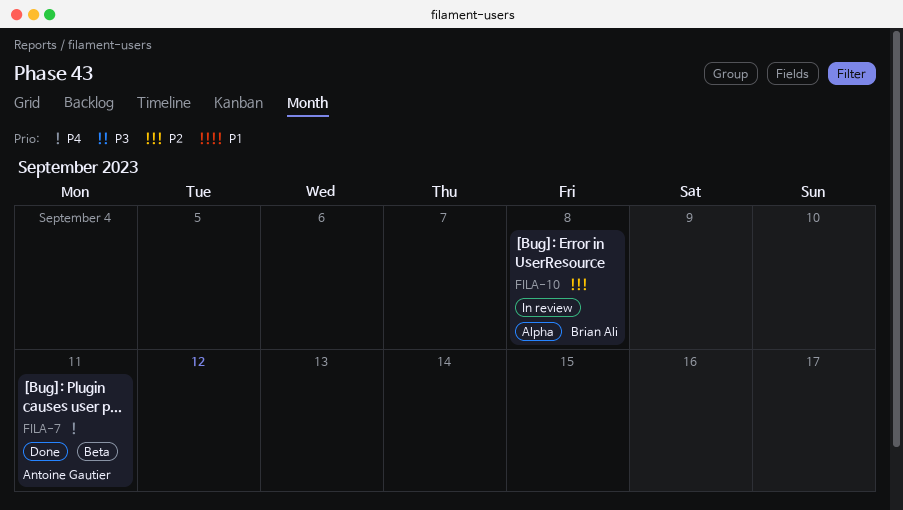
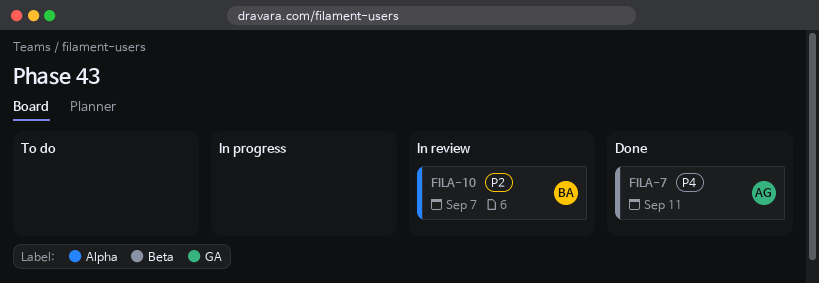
FILA-10, due: Sep 8 -> Sep 7

